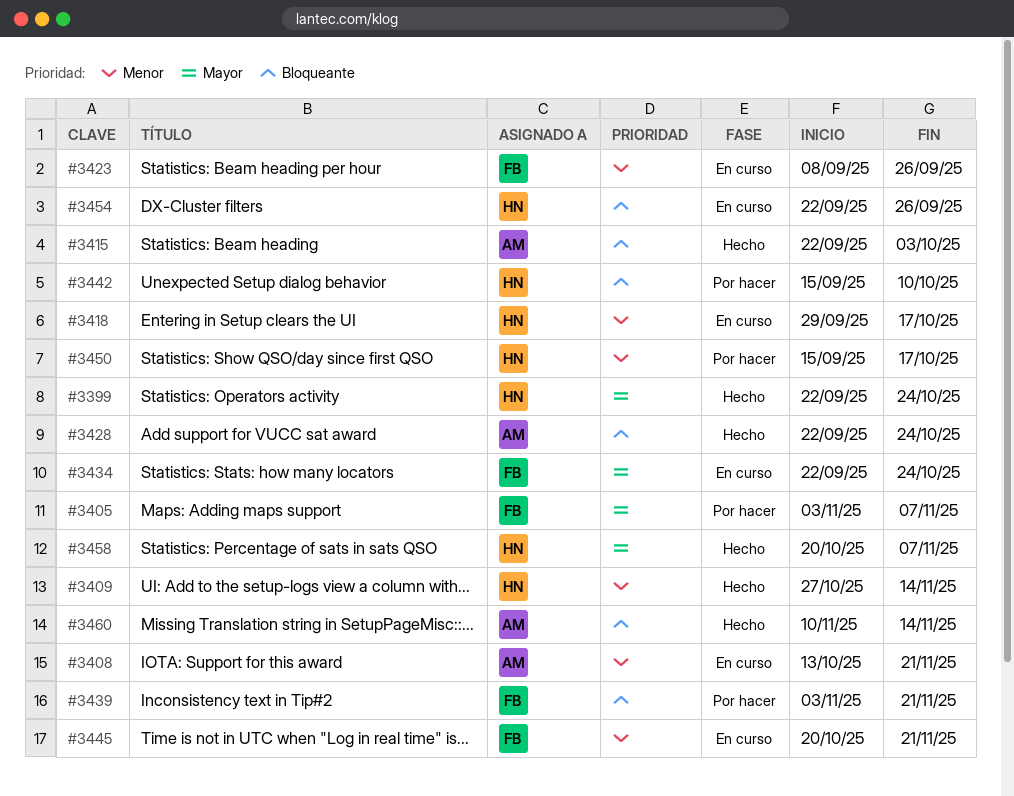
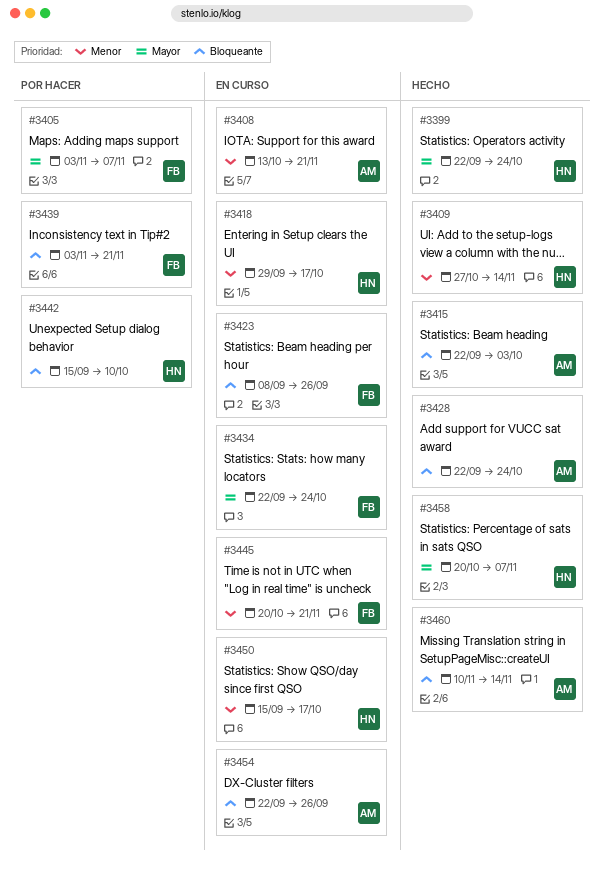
#3423, priority: Menor -> Bloqueante
#3450, status: Por hacer -> En curso
#3454, owner: HN -> AM

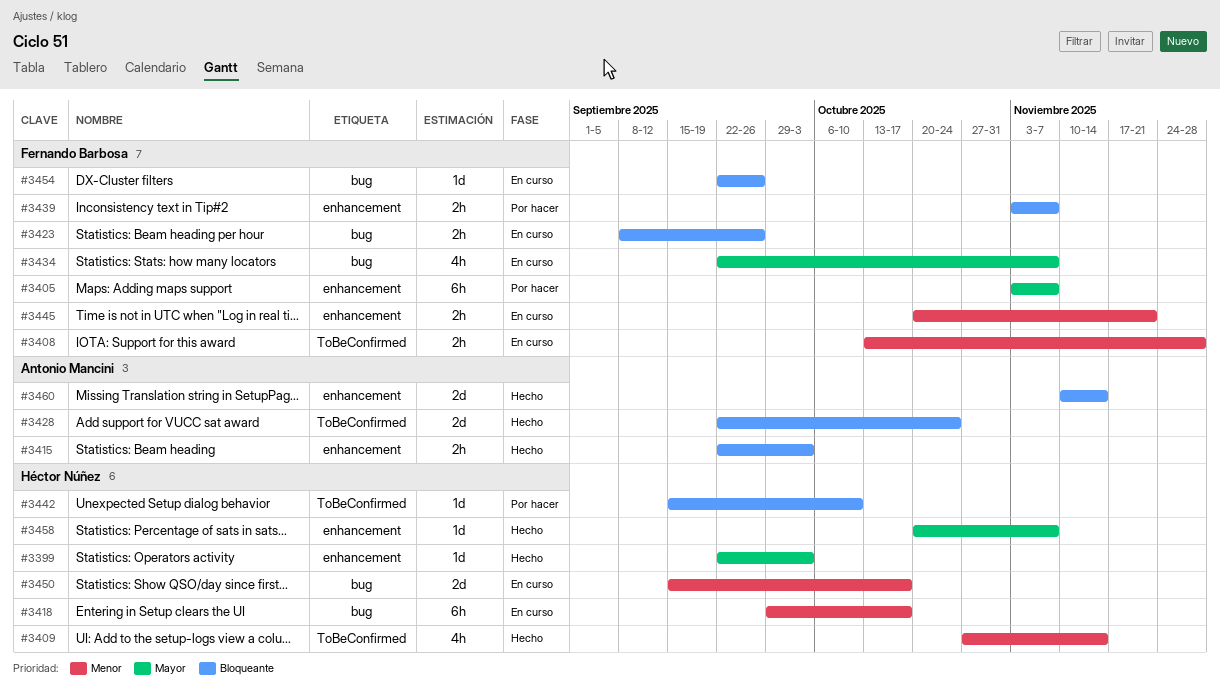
#3399, due: Oct 24 -> Oct 3
#3408, owner: Antonio Mancini -> Fernando Barbosa
#3408, due: Nov 21 -> Nov 28
#3434, due: Oct 24 -> Nov 7
#3439, due: Nov 21 -> Nov 7
#3454, owner: Antonio Mancini -> Fernando Barbosa

